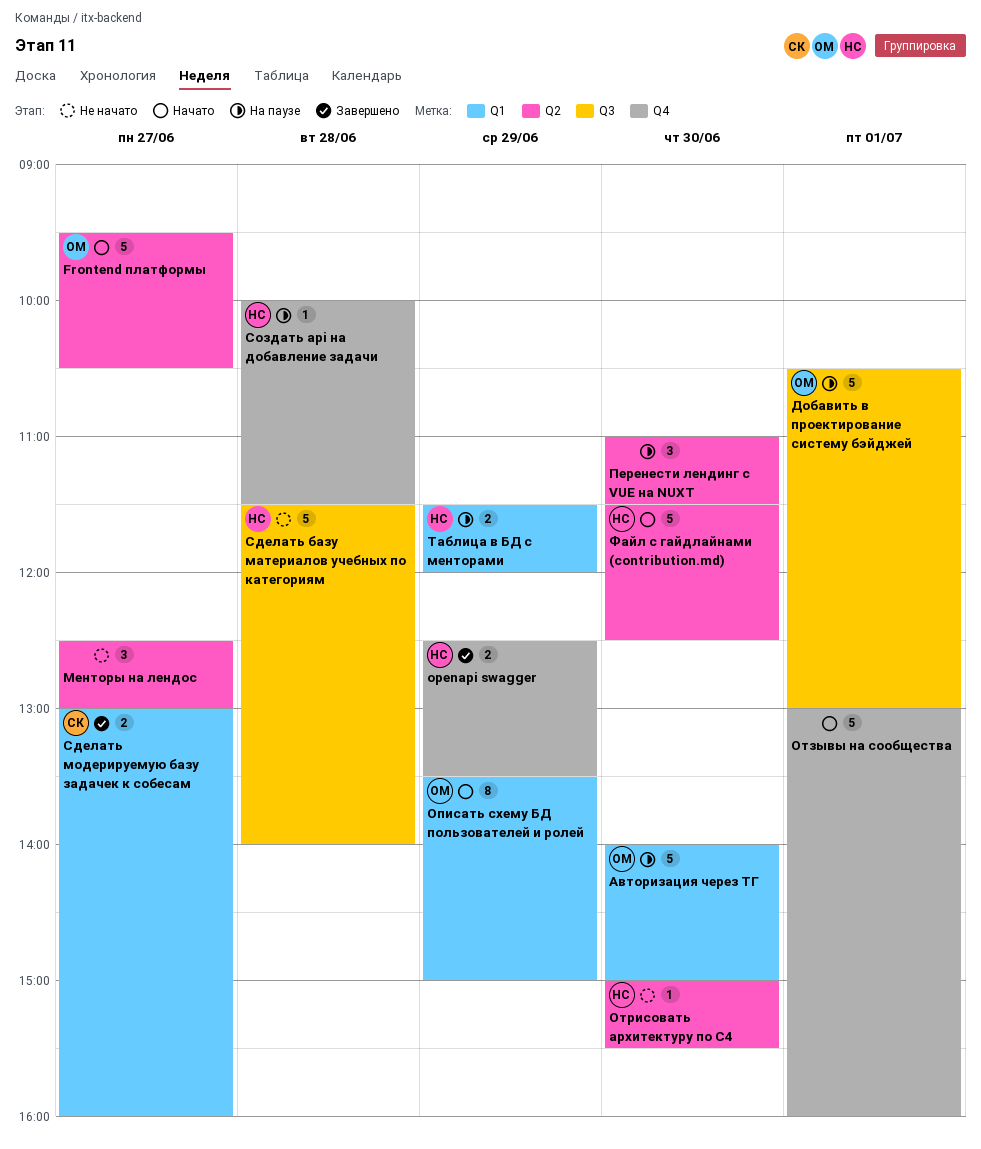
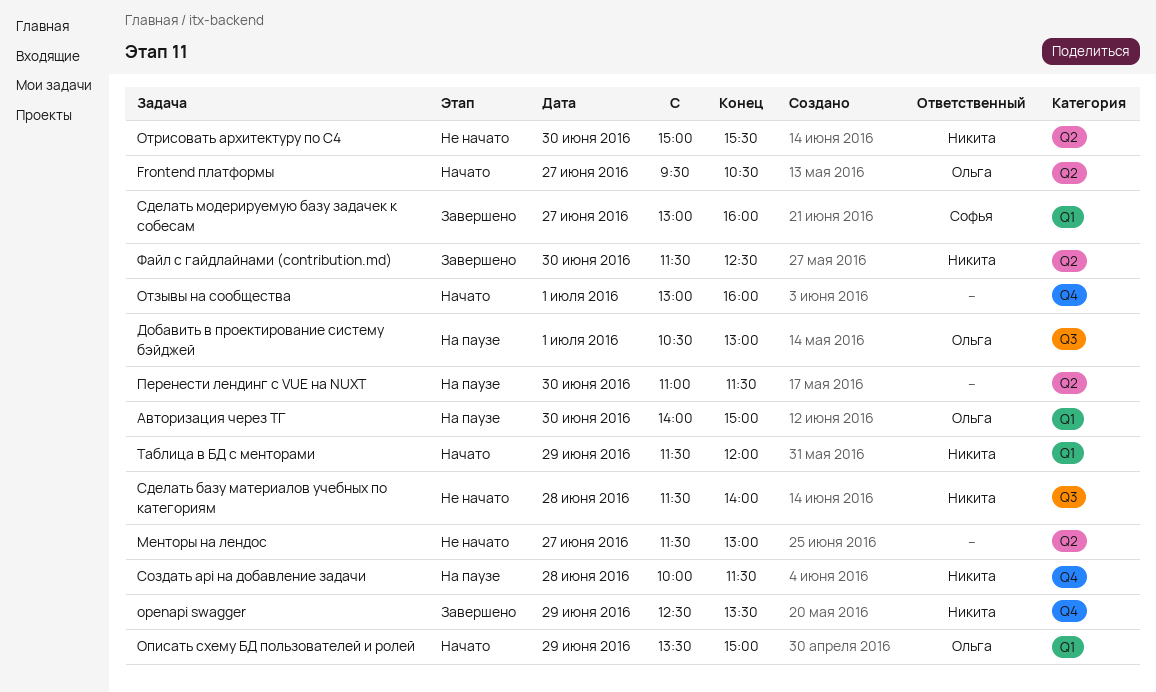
Менторы на лендос, begins: 12:30 -> 11:30
Таблица в БД с менторами, status: На паузе -> Начато
Файл с гайдлайнами (contribution.md), status: Начато -> Завершено

